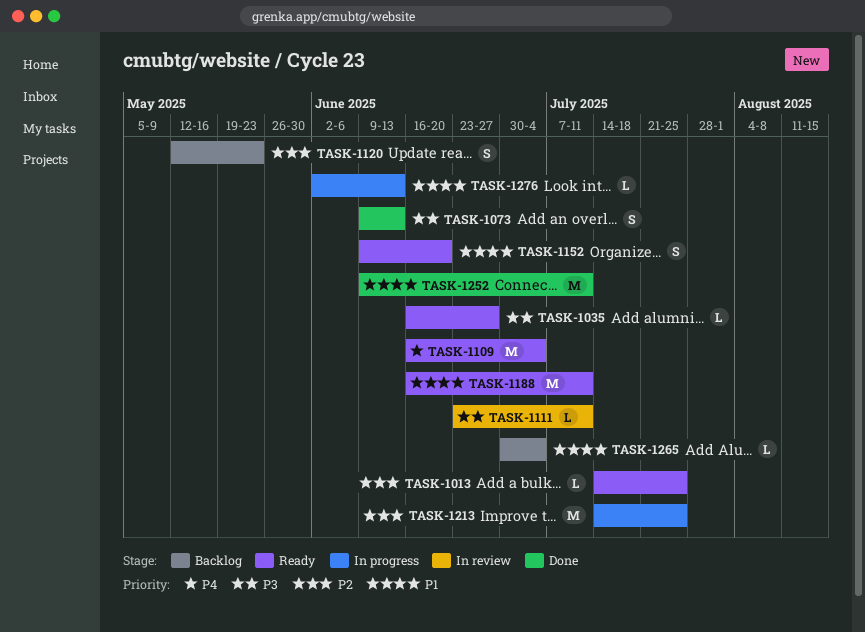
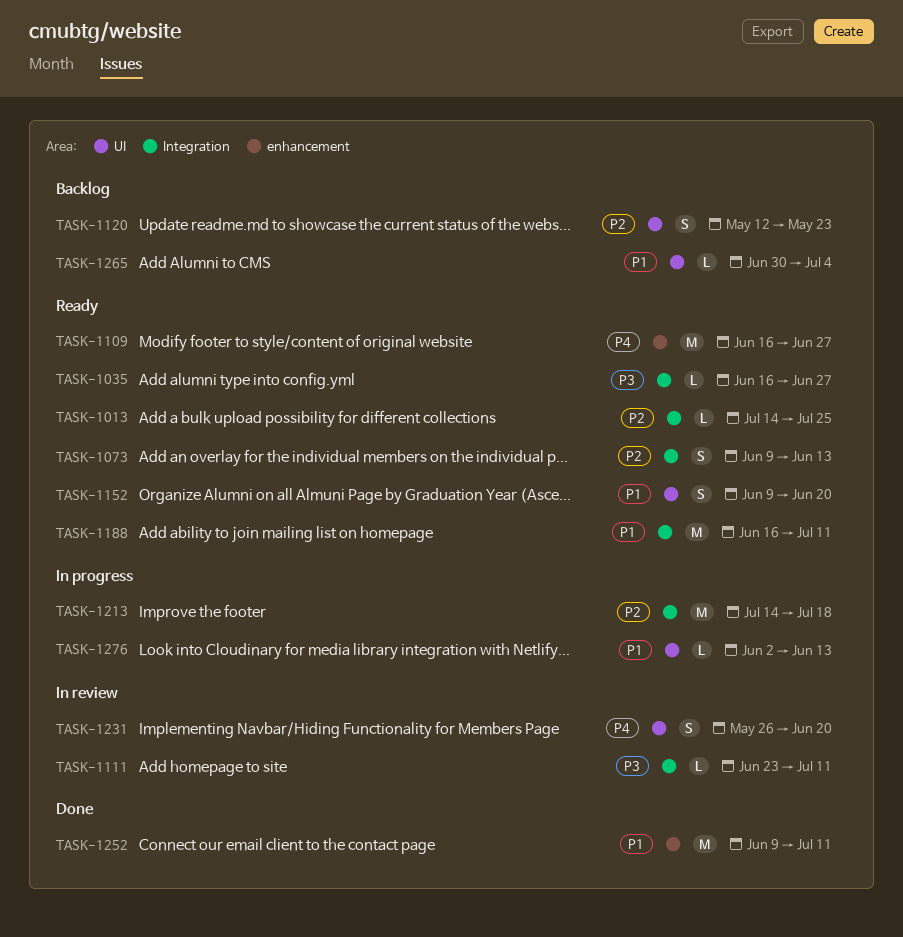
TASK-1073, status: Done -> Ready
TASK-1073, priority: P3 -> P2
TASK-1109, due: Jul 4 -> Jun 27
TASK-1213, due: Jul 25 -> Jul 18
TASK-1231: none -> present

